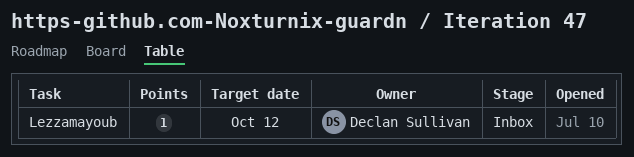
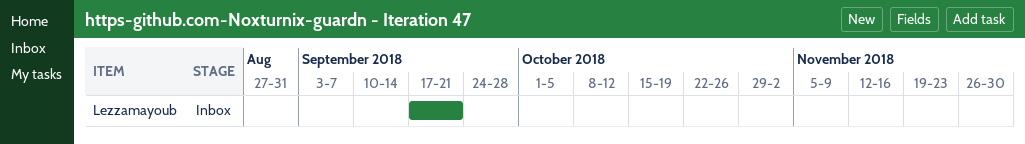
Lezzamayoub, due: Oct 12 -> Sep 21

